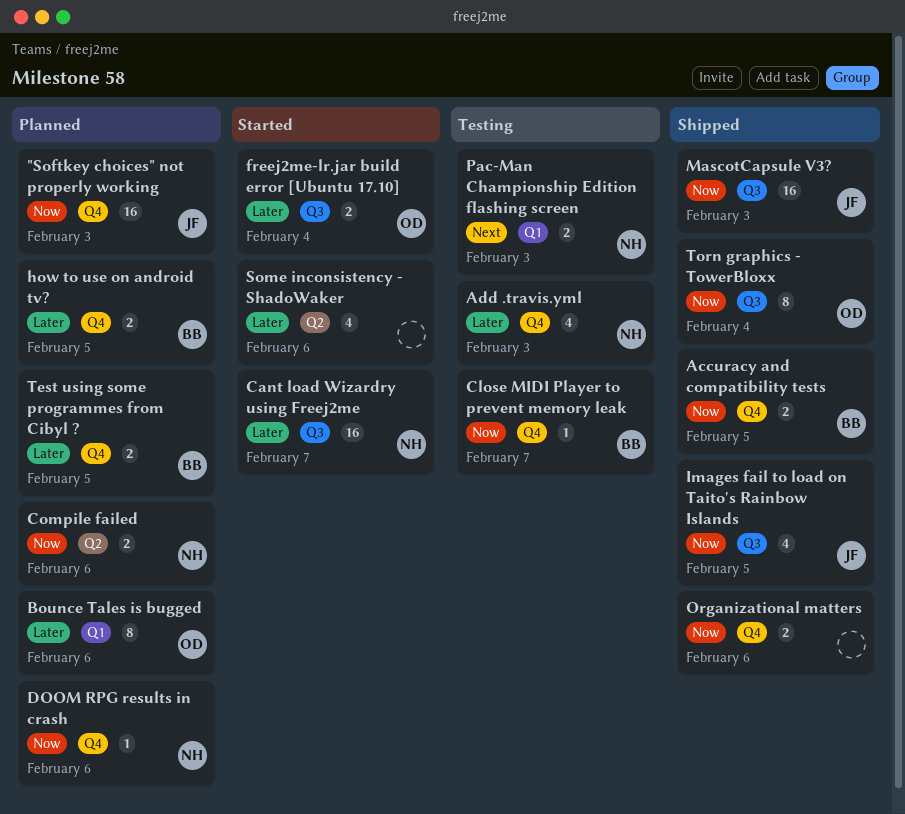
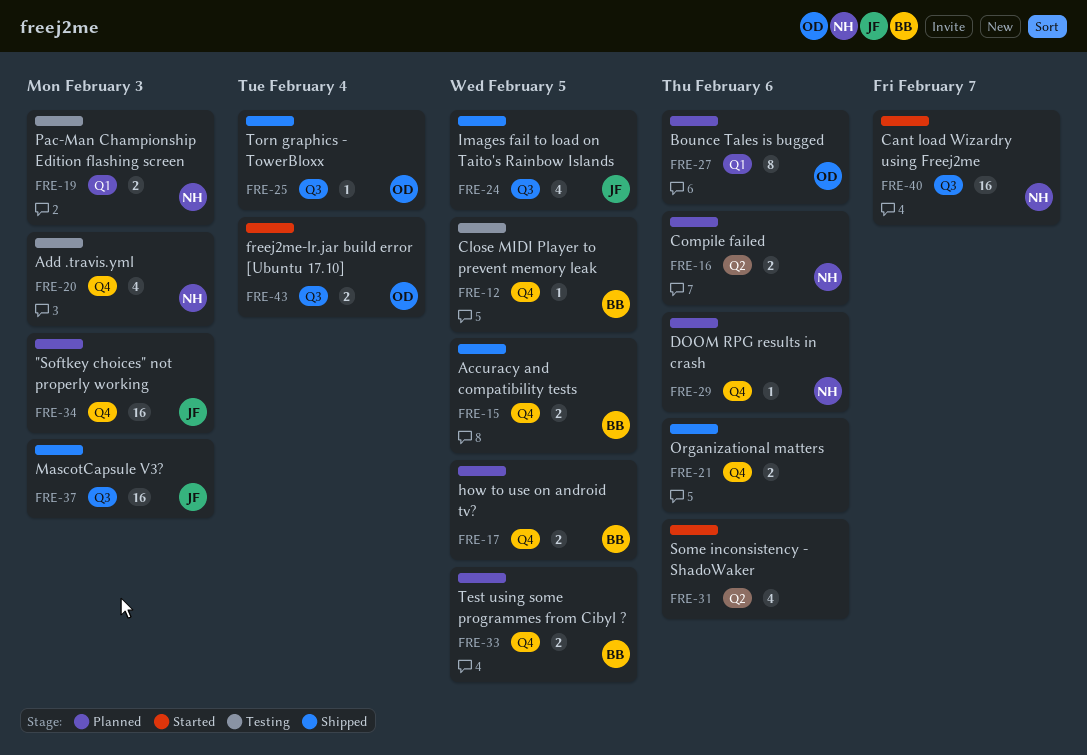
Close MIDI Player to prevent memory leak, due: Feb 7 -> Feb 5
Torn graphics - TowerBloxx, estimate: 8 -> 1

